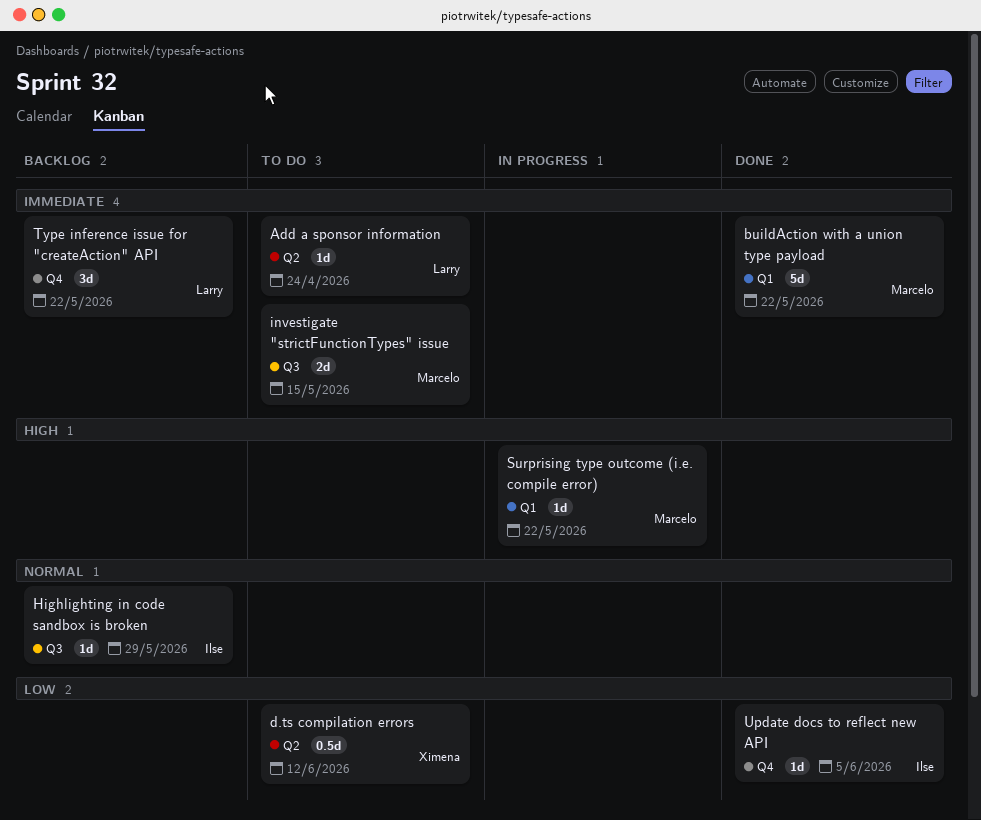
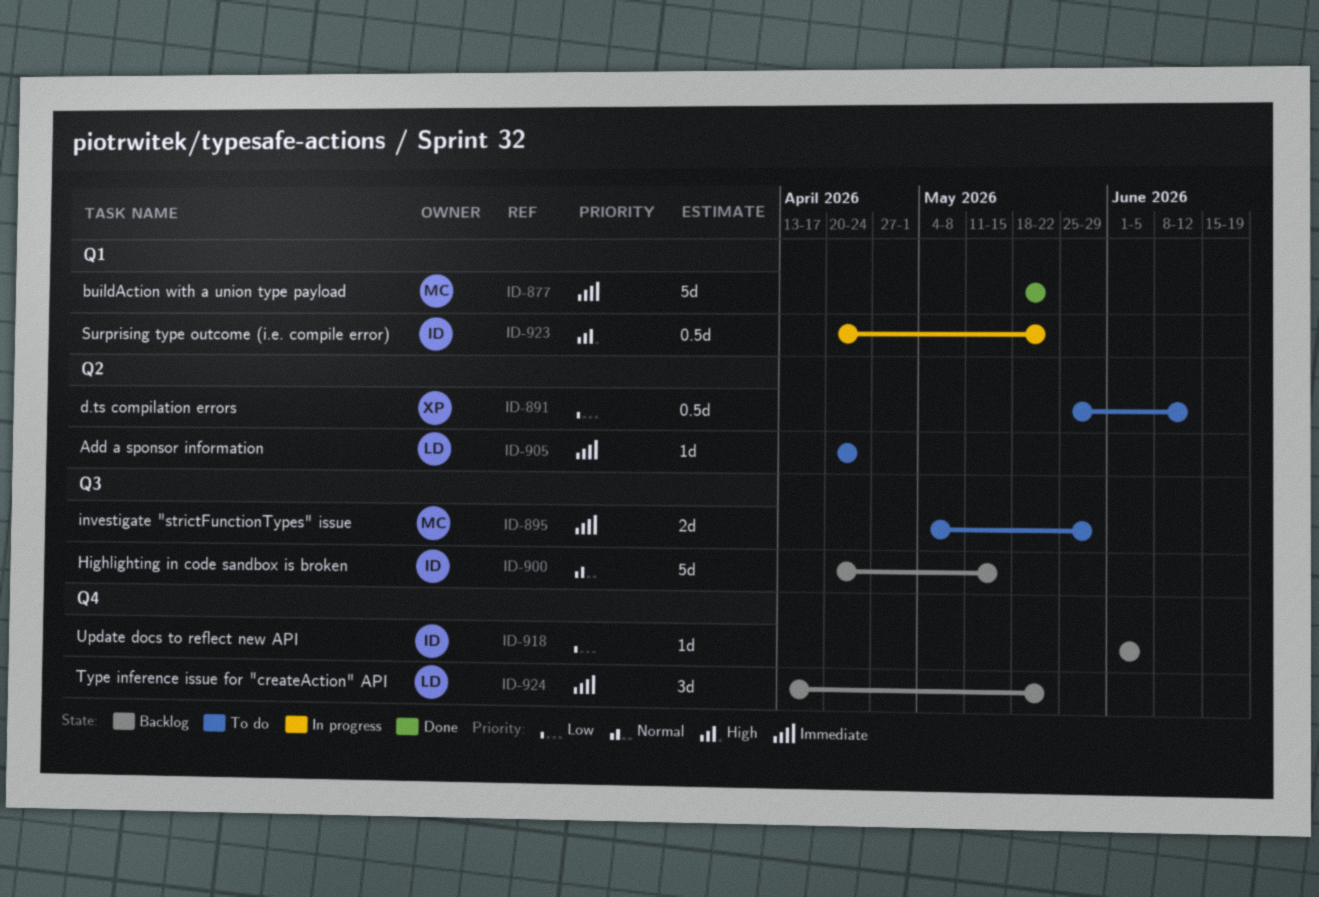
Highlighting in code sandbox is broken, estimate: 1d -> 5d
Highlighting in code sandbox is broken, due: May 29 -> May 15
investigate "strictFunctionTypes" issue, due: May 15 -> May 29
Surprising type outcome (i.e. compile error), owner: Marcelo -> Ilse
Surprising type outcome (i.e. compile error), estimate: 1d -> 0.5d
Update docs to reflect new API, status: Done -> Backlog

